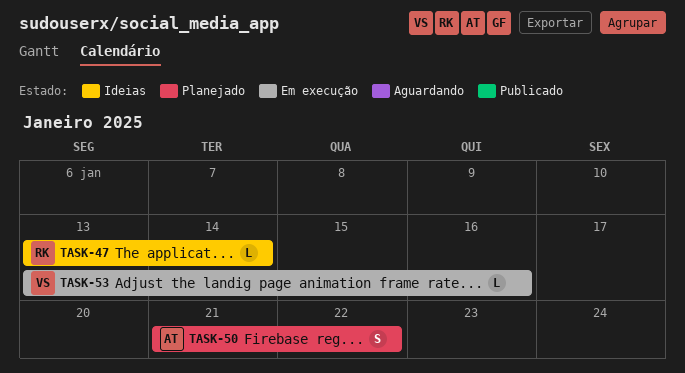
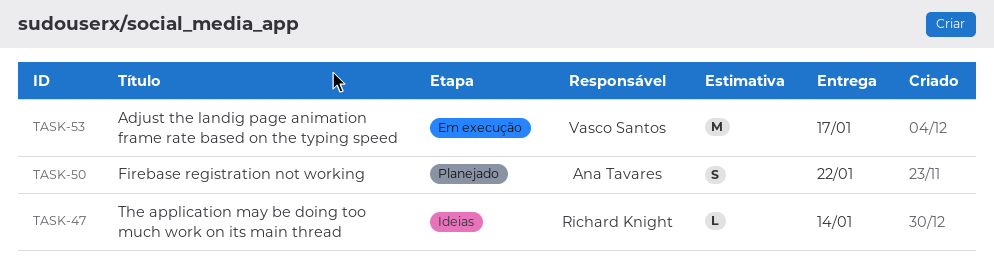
TASK-53, estimate: L -> M
TASK-53, due: Jan 16 -> Jan 17

